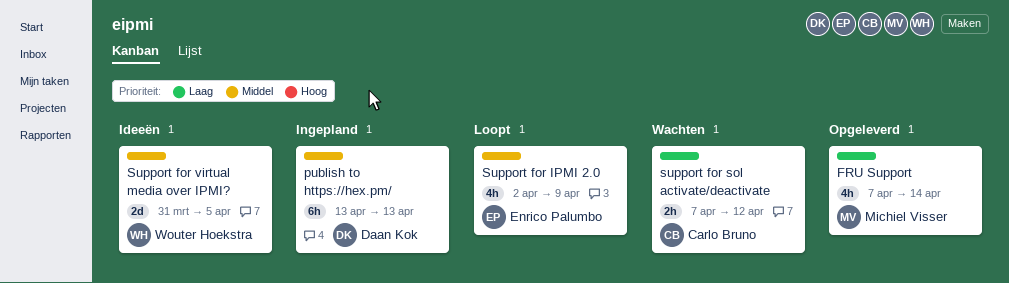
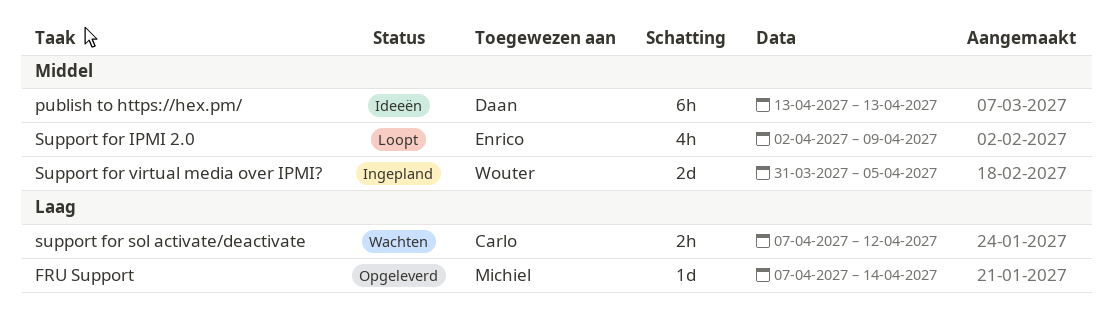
FRU Support, estimate: 4h -> 1d
publish to https://hex.pm/, status: Ingepland -> Ideeën
Support for virtual media over IPMI?, status: Ideeën -> Ingepland

